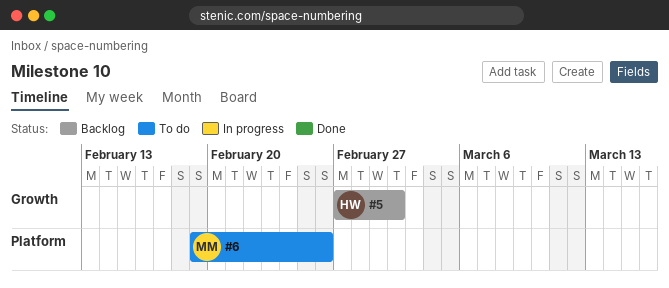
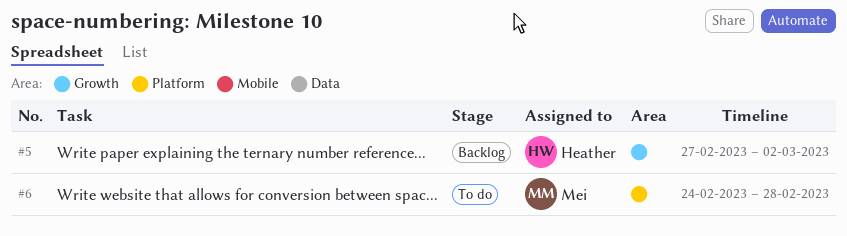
#6, start: Feb 19 -> Feb 24
#6, due: Feb 26 -> Feb 28

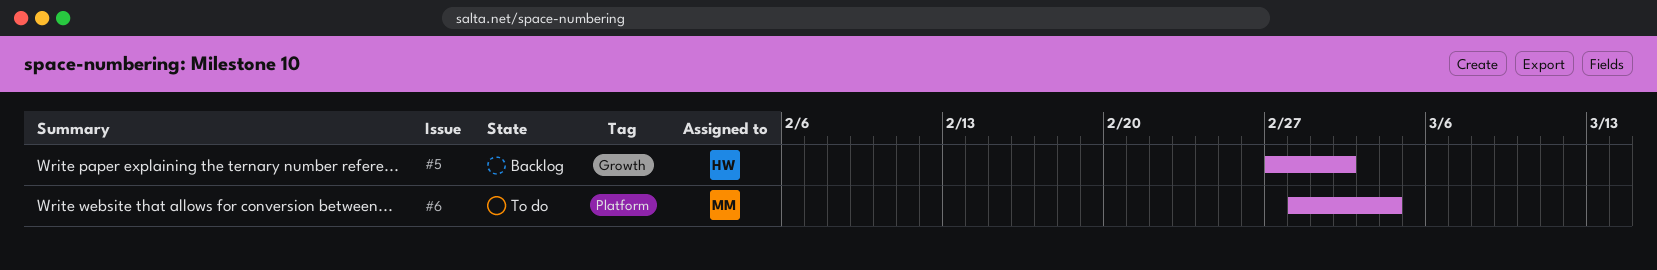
#6, start: Feb 24 -> Feb 28
#6, due: Feb 28 -> Mar 4

